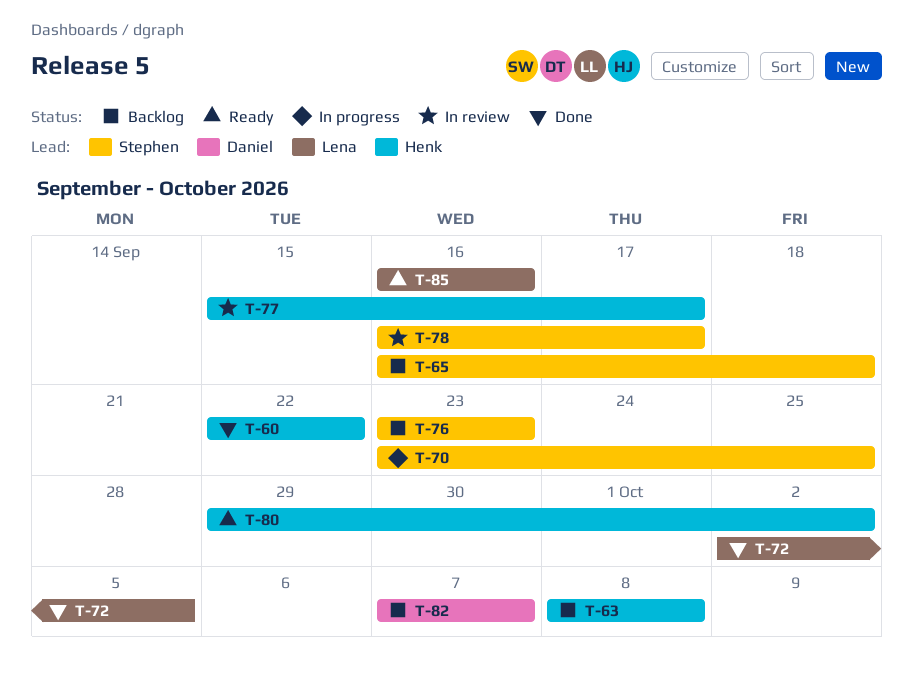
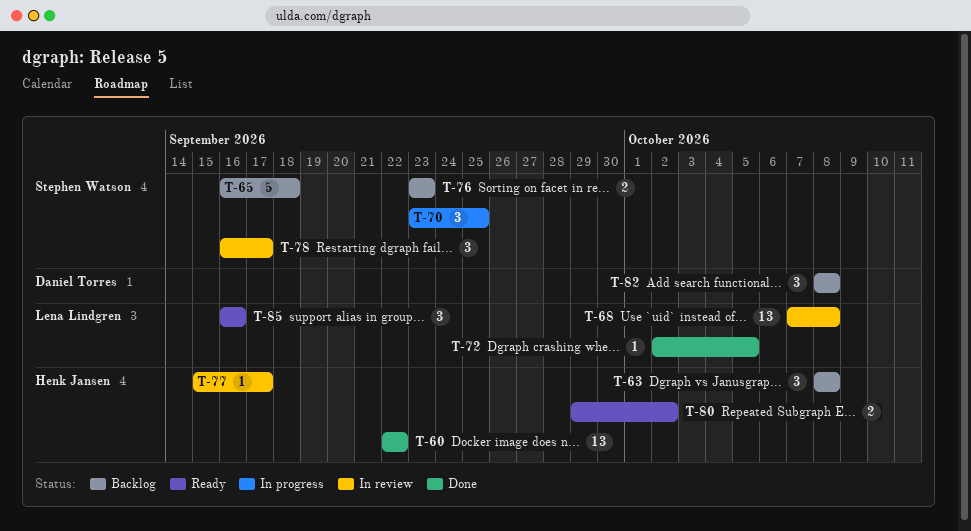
T-68: none -> present
T-82, start: Oct 7 -> Oct 8
T-82, due: Oct 7 -> Oct 8

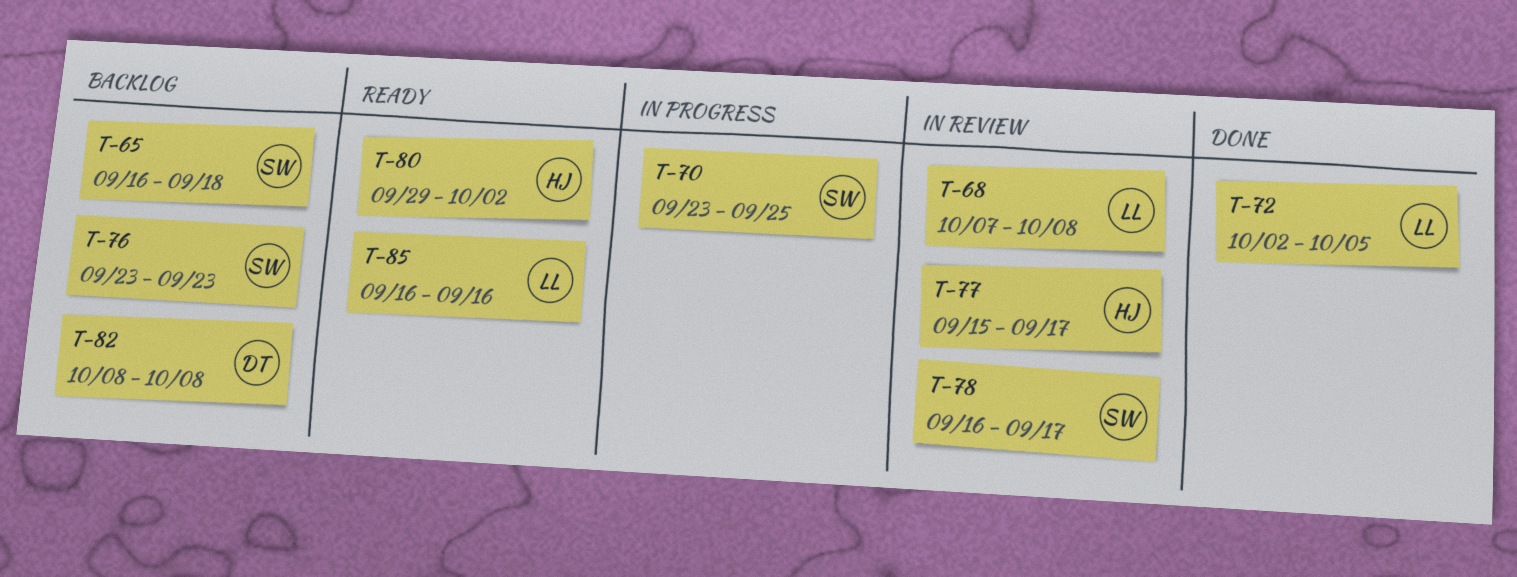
T-60: present -> none
T-63: present -> none

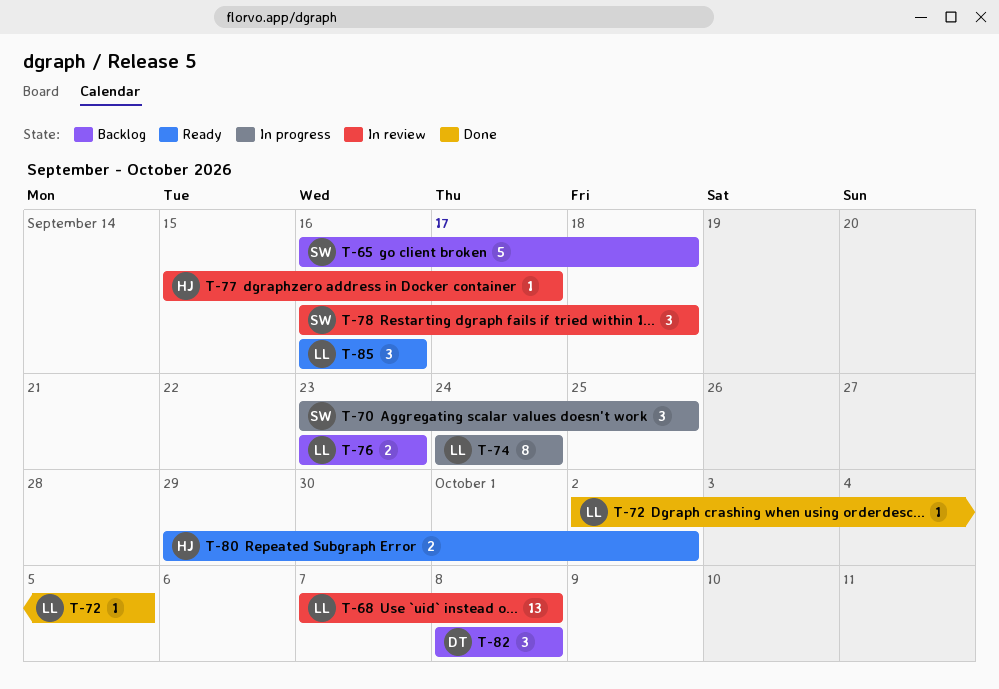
T-74: none -> present
T-76, owner: SW -> LL
T-78, due: Sep 17 -> Sep 18

